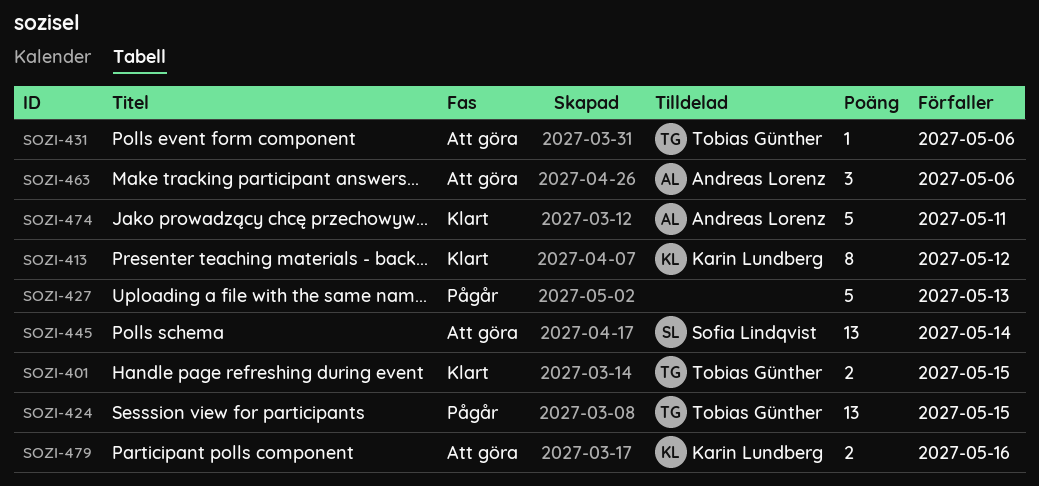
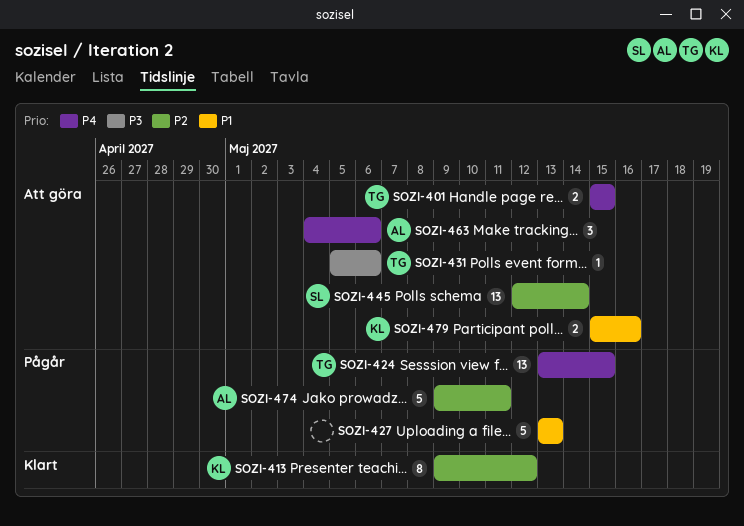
SOZI-401, status: Klart -> Att göra
SOZI-474, status: Klart -> Pågår

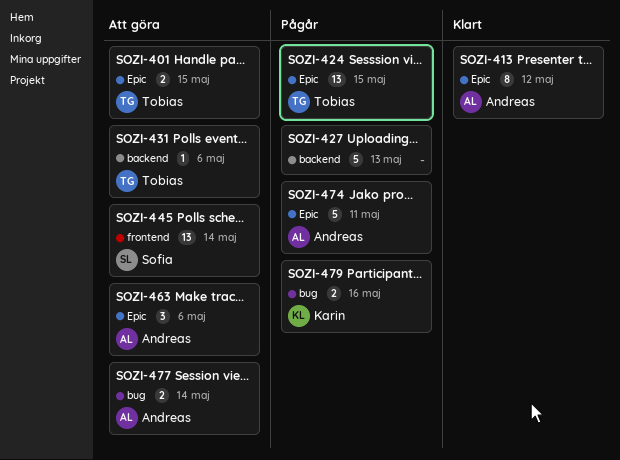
SOZI-413, owner: Karin -> Andreas
SOZI-477: none -> present
SOZI-479, status: Att göra -> Pågår

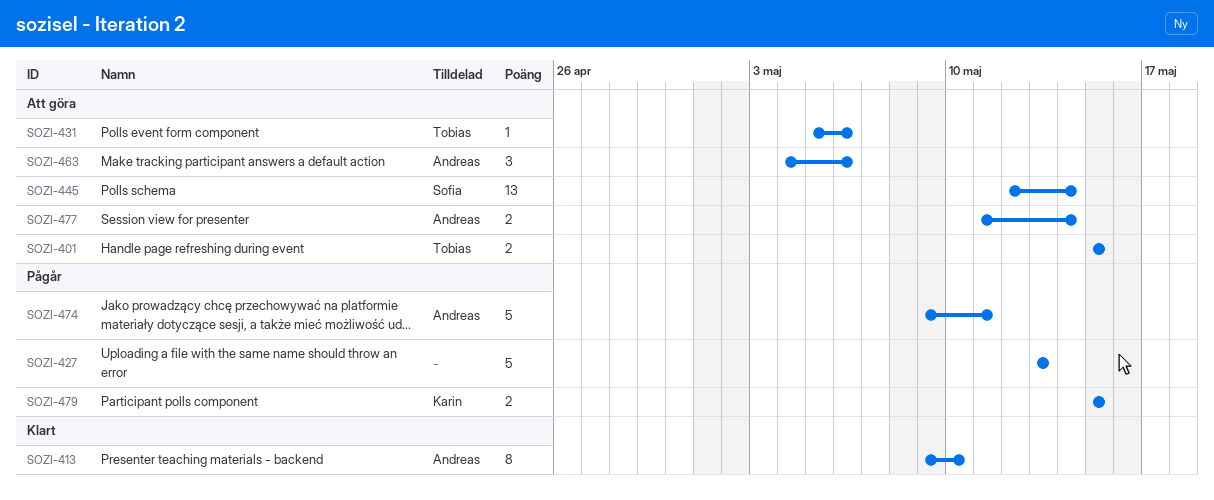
SOZI-413, due: May 12 -> May 10
SOZI-424: present -> none
SOZI-479, due: May 16 -> May 15

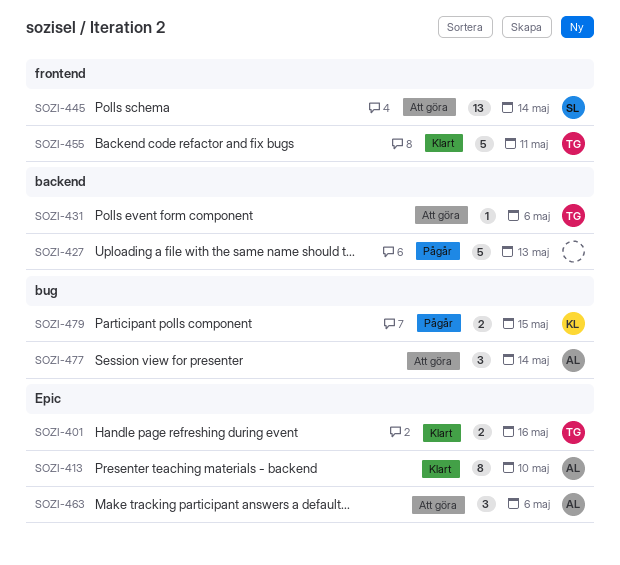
SOZI-401, status: Att göra -> Klart
SOZI-401, due: May 15 -> May 16
SOZI-455: none -> present
SOZI-474: present -> none
SOZI-477, estimate: 2 -> 3

